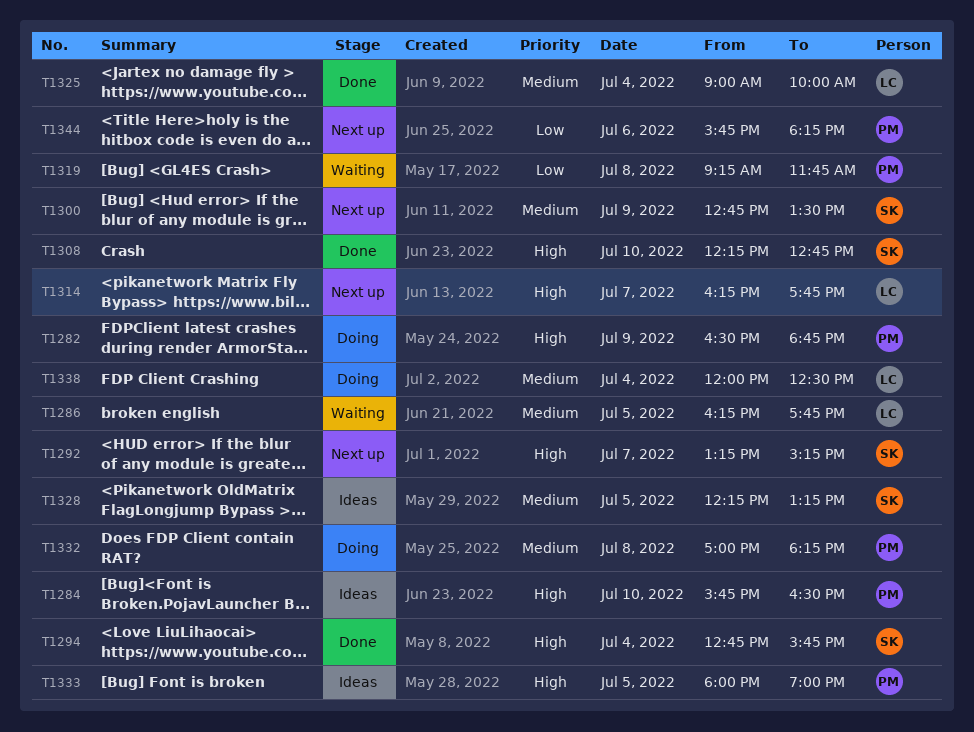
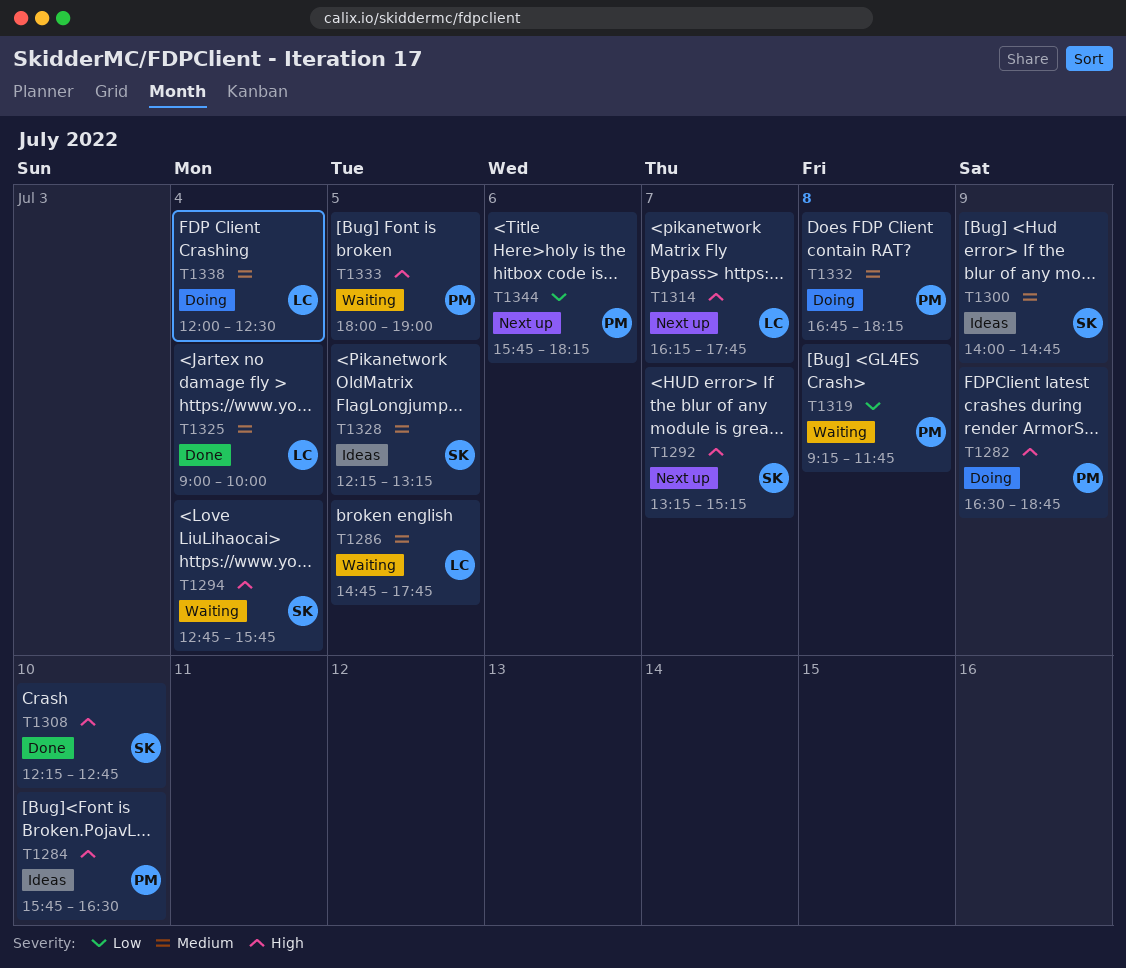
T1286, begins: 16:15 -> 14:45
T1294, status: Done -> Waiting
T1300, status: Next up -> Ideas
T1300, begins: 12:45 -> 14:00
T1300, ends: 13:30 -> 14:45
T1332, begins: 17:00 -> 16:45
T1333, status: Ideas -> Waiting

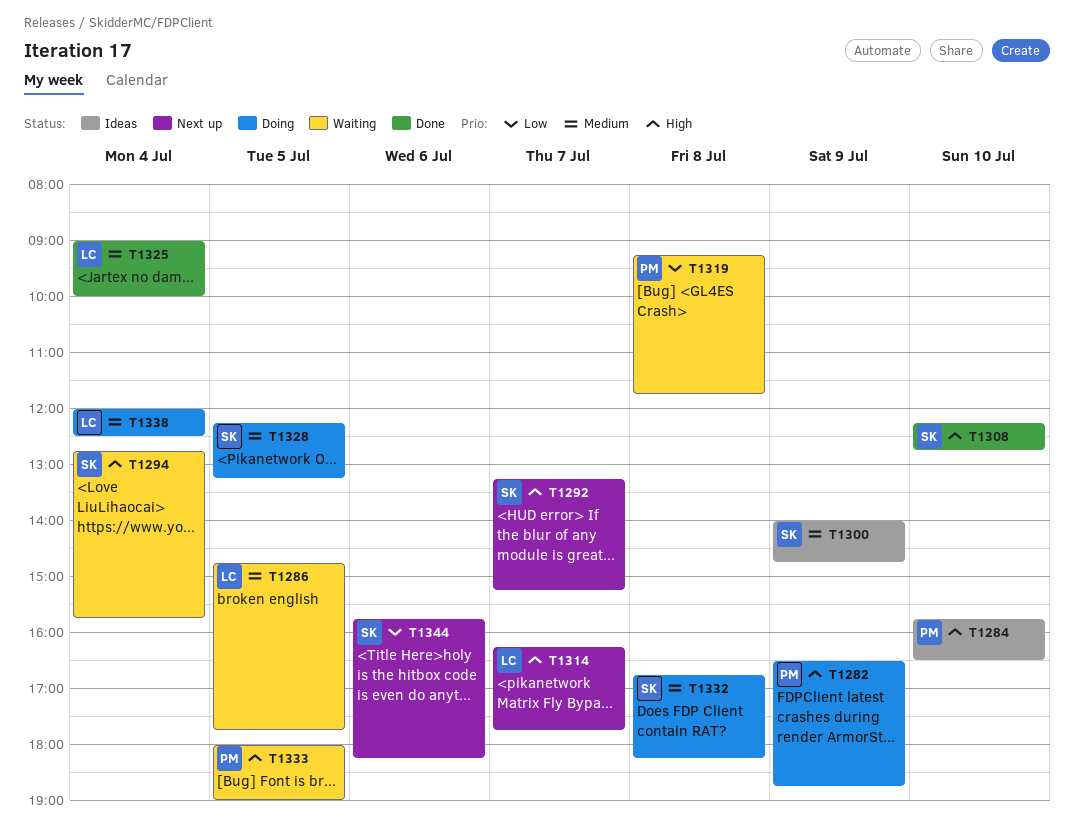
T1328, status: Ideas -> Doing
T1332, owner: PM -> SK
T1344, owner: PM -> SK

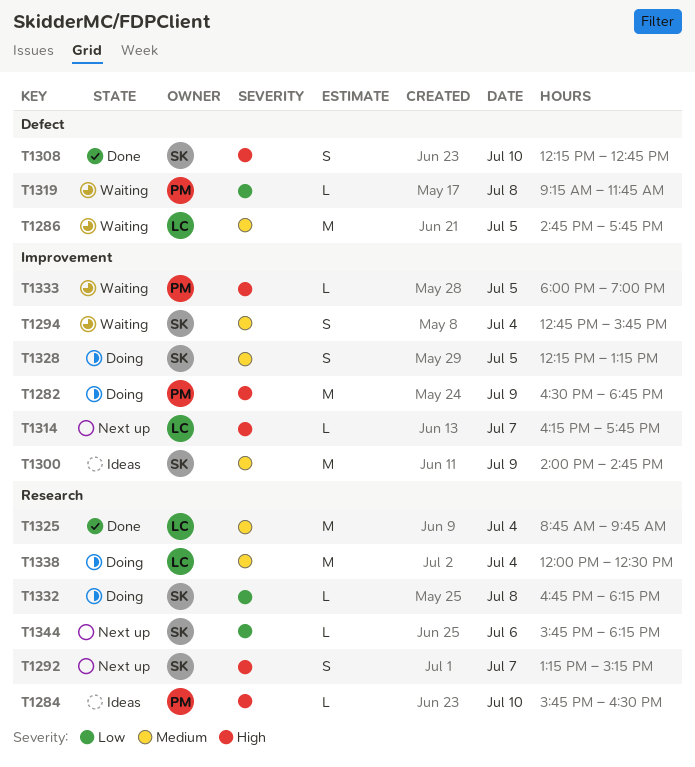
T1294, priority: High -> Medium
T1325, begins: 09:00 -> 08:45
T1325, ends: 10:00 -> 09:45
T1332, priority: Medium -> Low

